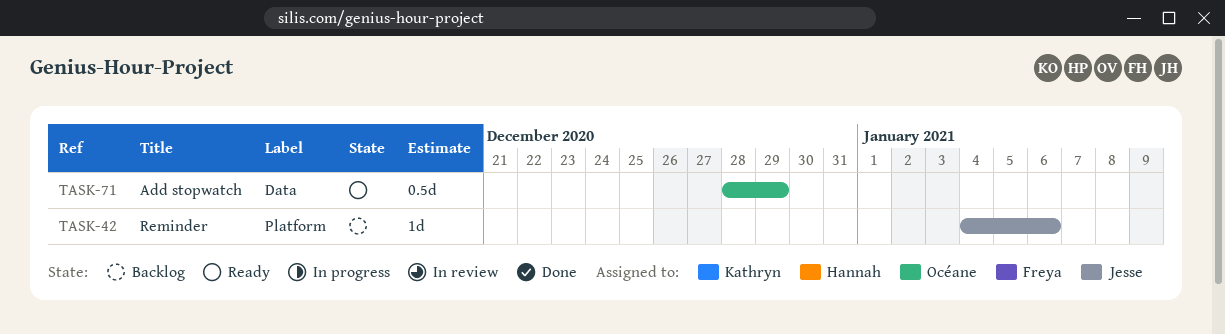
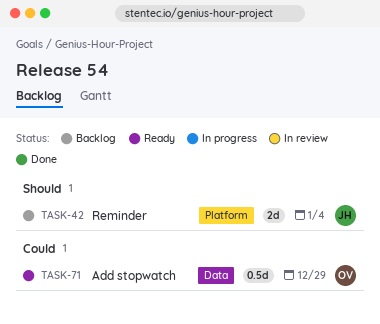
TASK-42, estimate: 1d -> 2d
TASK-42, due: Jan 6 -> Jan 4

